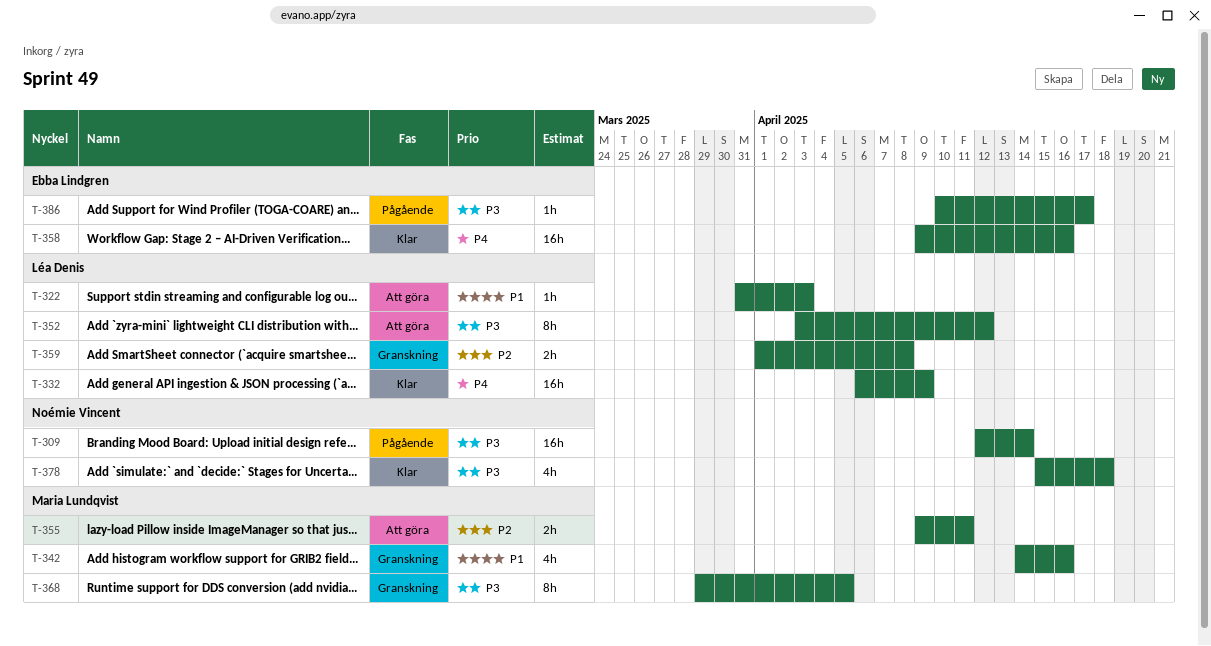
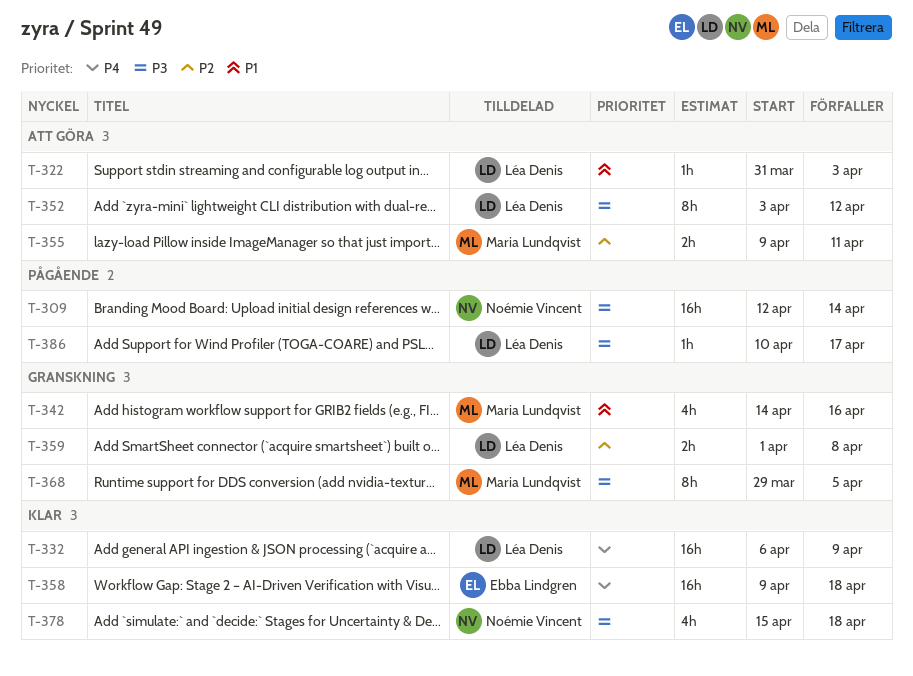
T-358, due: Apr 16 -> Apr 18
T-386, owner: Ebba Lindgren -> Léa Denis

